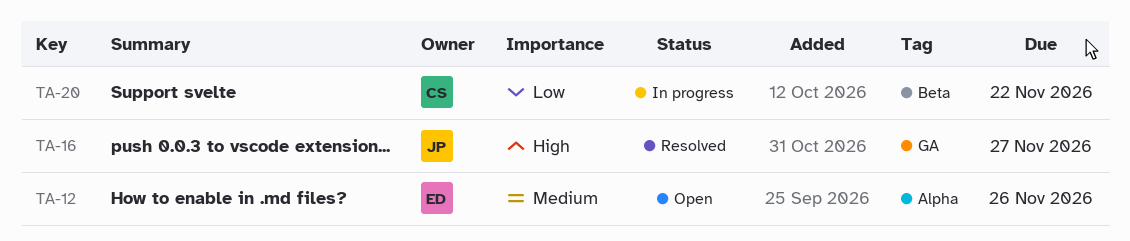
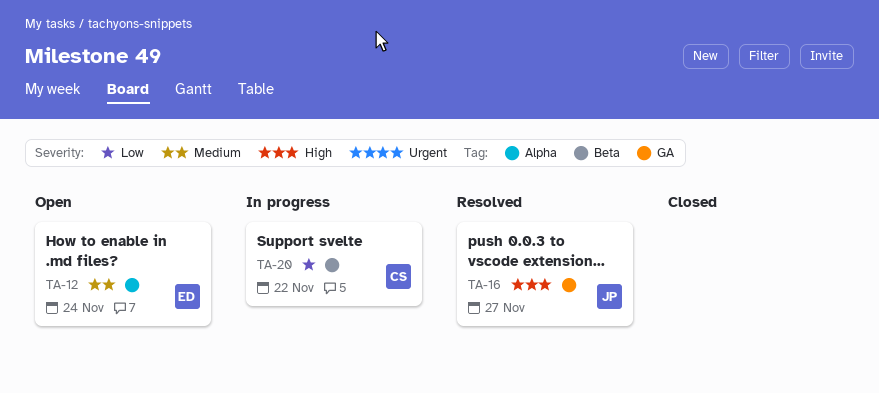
TA-12, due: Nov 26 -> Nov 24

